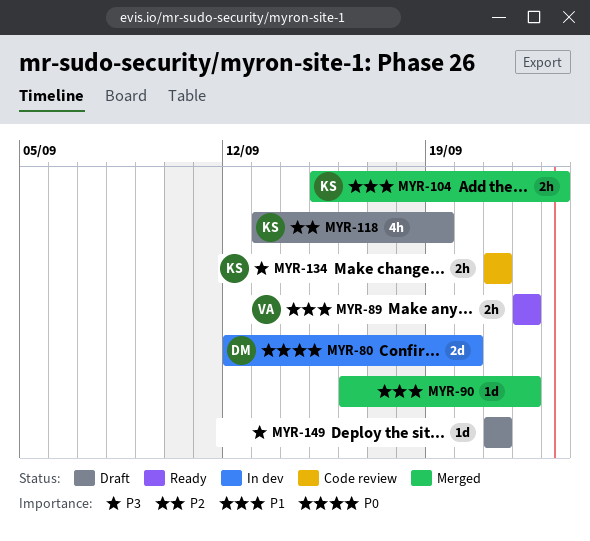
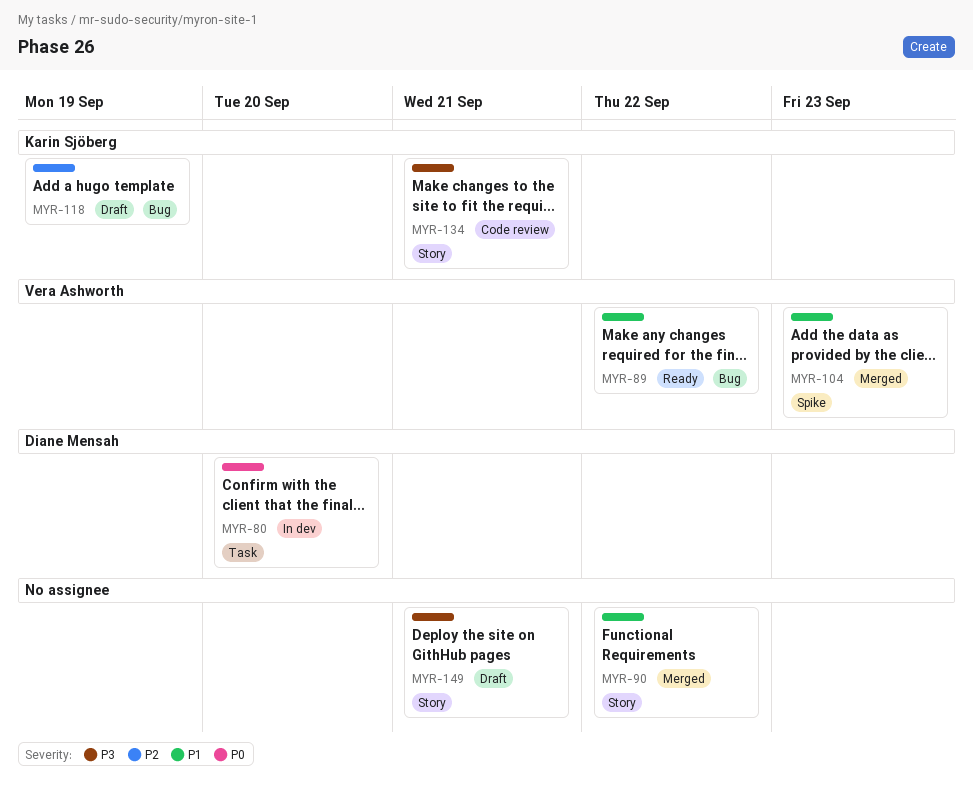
MYR-104, owner: Karin Sjöberg -> Vera Ashworth

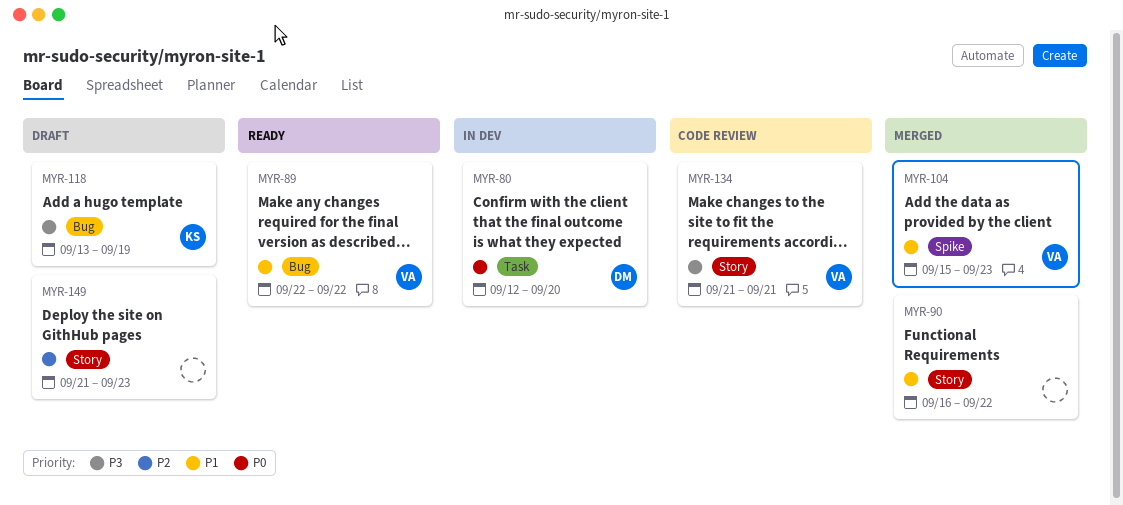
MYR-118, priority: P2 -> P3
MYR-134, owner: Karin Sjöberg -> Vera Ashworth
MYR-149, priority: P3 -> P2
MYR-149, due: Sep 21 -> Sep 23

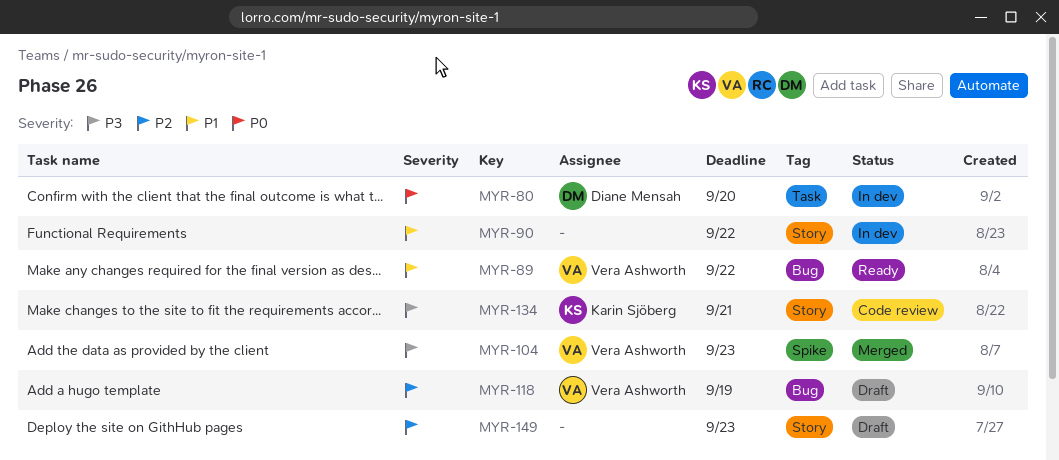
MYR-90, status: Merged -> In dev
MYR-104, priority: P1 -> P3
MYR-118, owner: Karin Sjöberg -> Vera Ashworth
MYR-118, priority: P3 -> P2
MYR-134, owner: Vera Ashworth -> Karin Sjöberg

